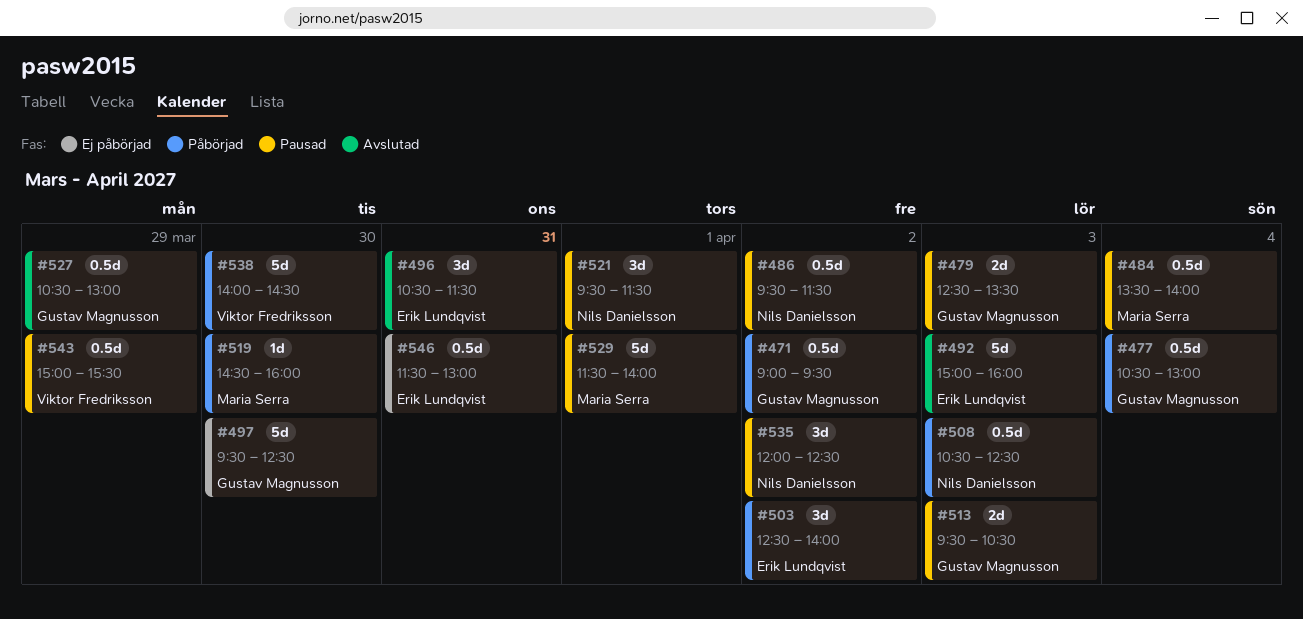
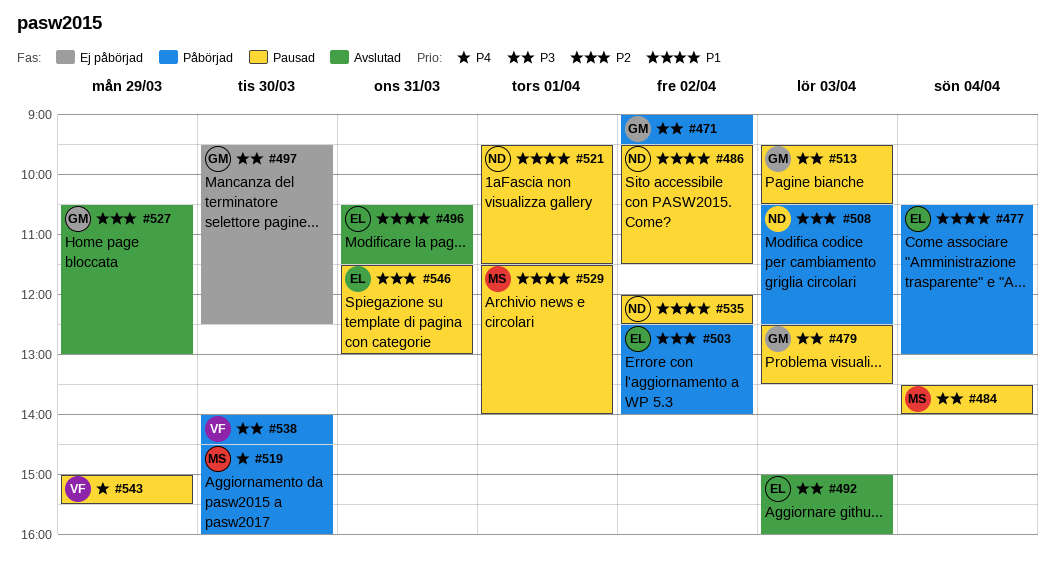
#477, owner: Gustav Magnusson -> Erik Lundqvist
#546, status: Ej påbörjad -> Pausad

